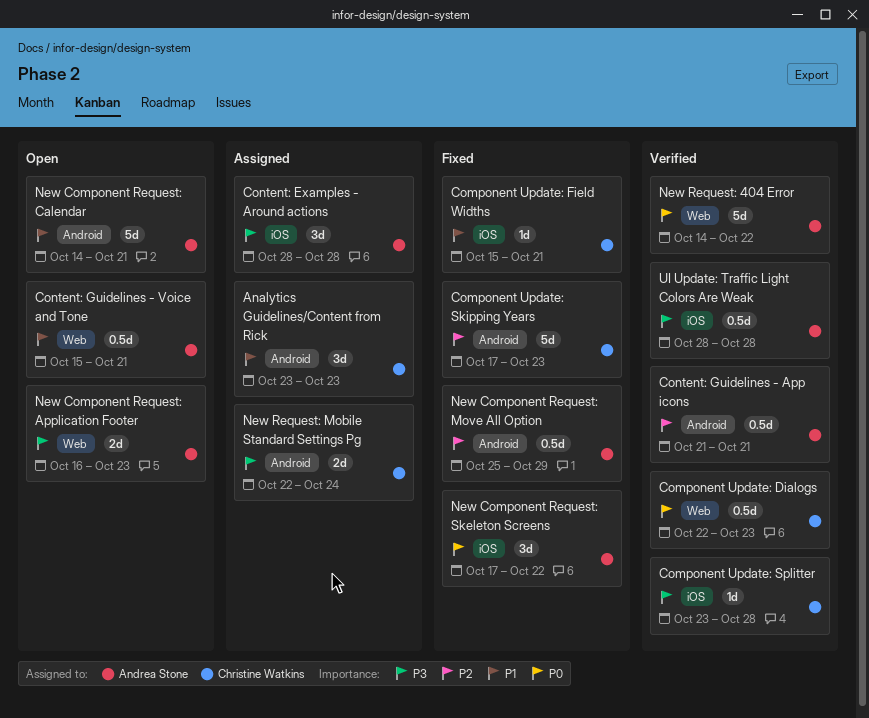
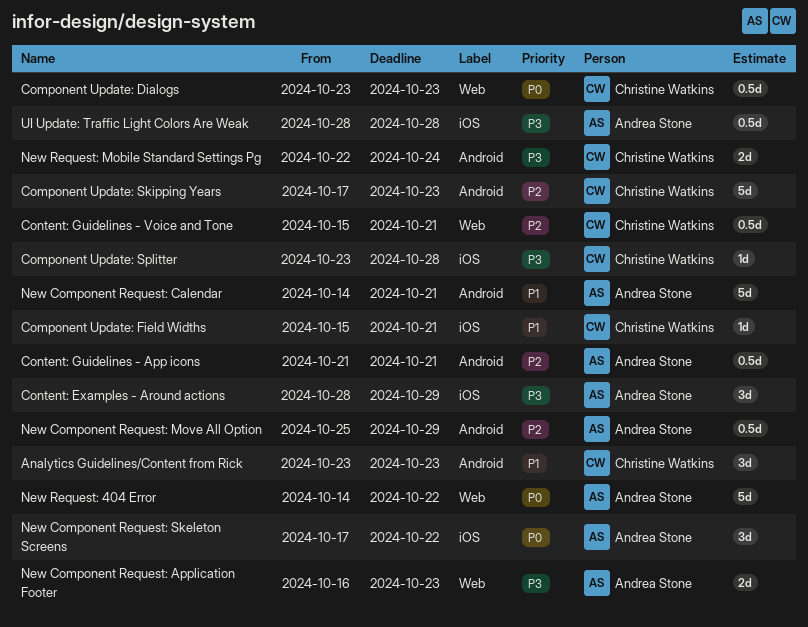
Component Update: Dialogs, start: Oct 22 -> Oct 23
Content: Examples - Around actions, due: Oct 28 -> Oct 29
Content: Guidelines - Voice and Tone, owner: Andrea Stone -> Christine Watkins
Content: Guidelines - Voice and Tone, priority: P1 -> P2

